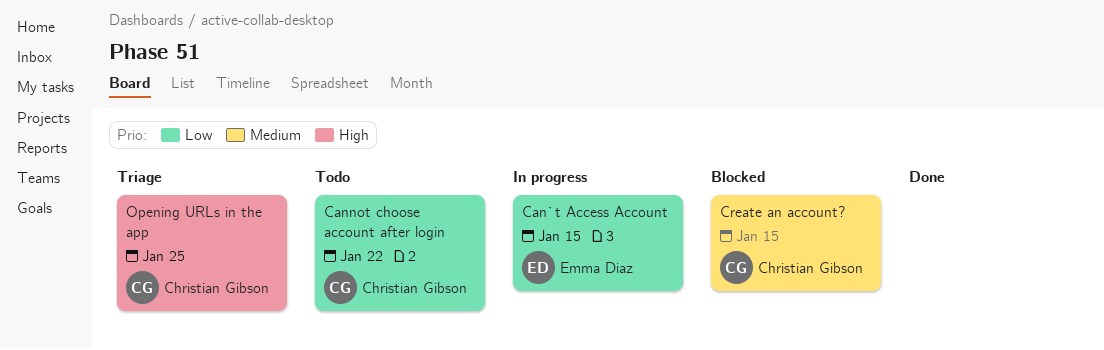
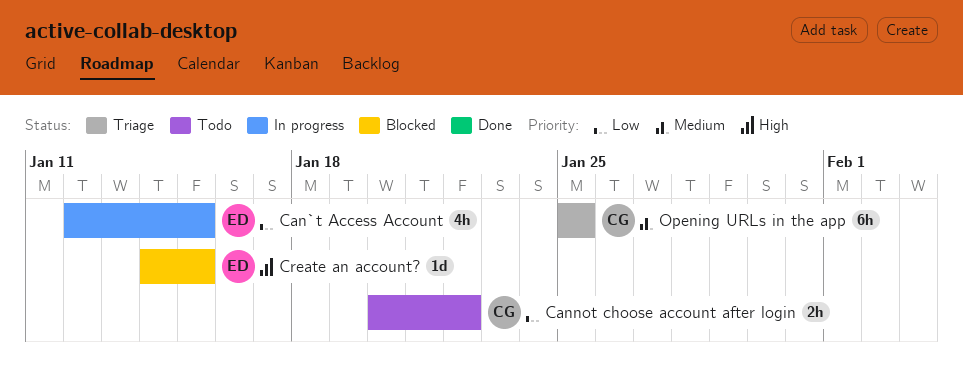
Create an account?, owner: Christian Gibson -> Emma Diaz
Create an account?, priority: Medium -> High
Opening URLs in the app, priority: High -> Medium

